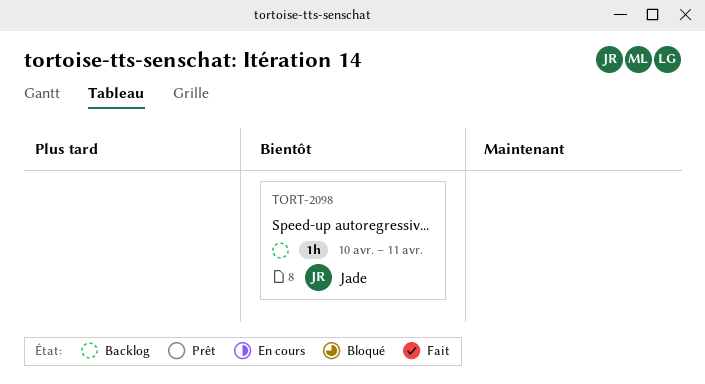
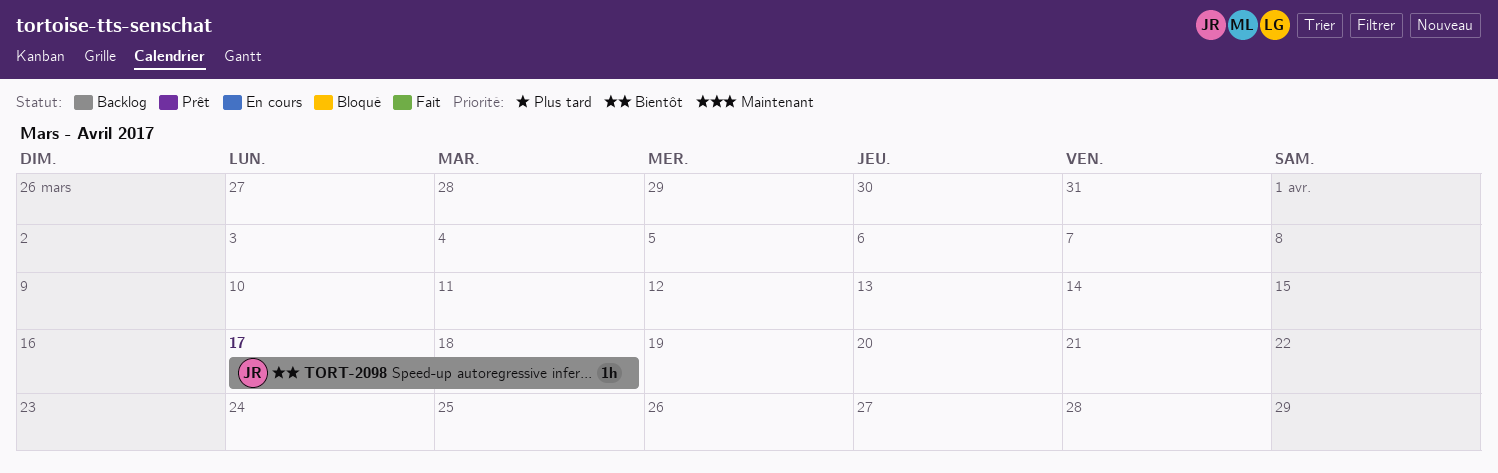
TORT-2098, start: Apr 10 -> Apr 17
TORT-2098, due: Apr 11 -> Apr 18

